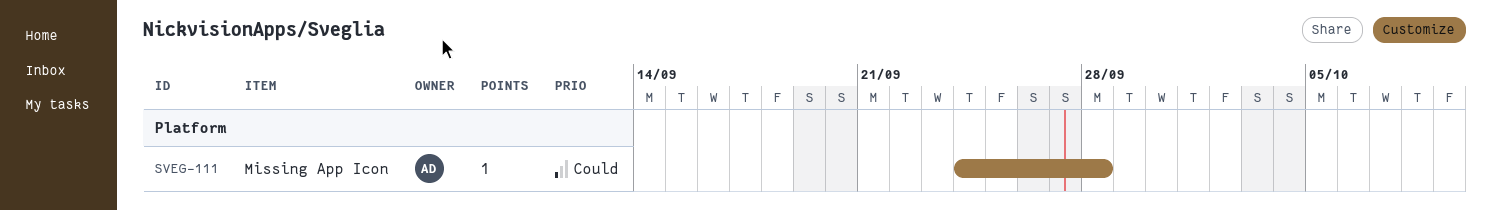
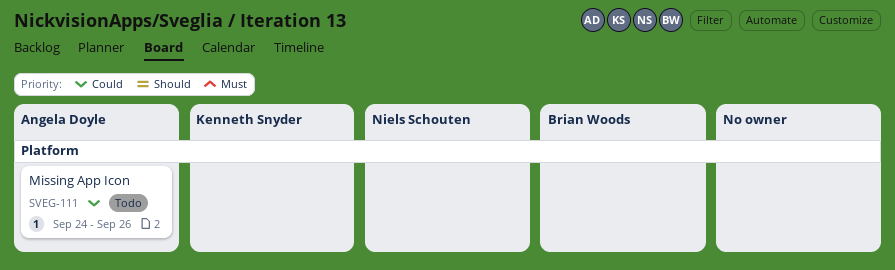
SVEG-111, due: Sep 28 -> Sep 26

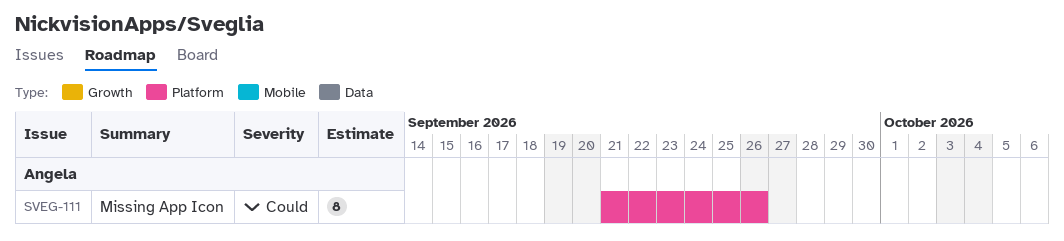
SVEG-111, estimate: 1 -> 8
SVEG-111, start: Sep 24 -> Sep 21

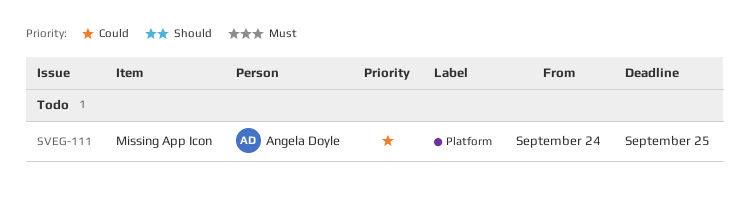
SVEG-111, start: Sep 21 -> Sep 24
SVEG-111, due: Sep 26 -> Sep 25

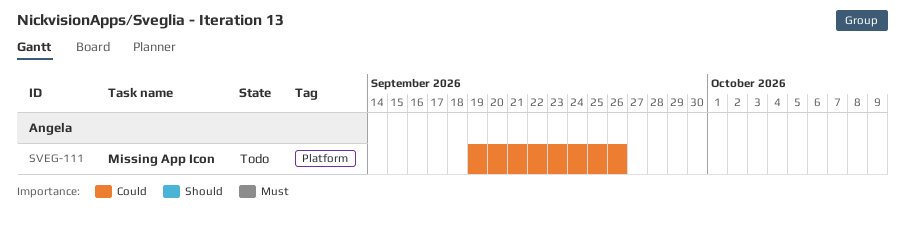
SVEG-111, start: Sep 24 -> Sep 19
SVEG-111, due: Sep 25 -> Sep 26

